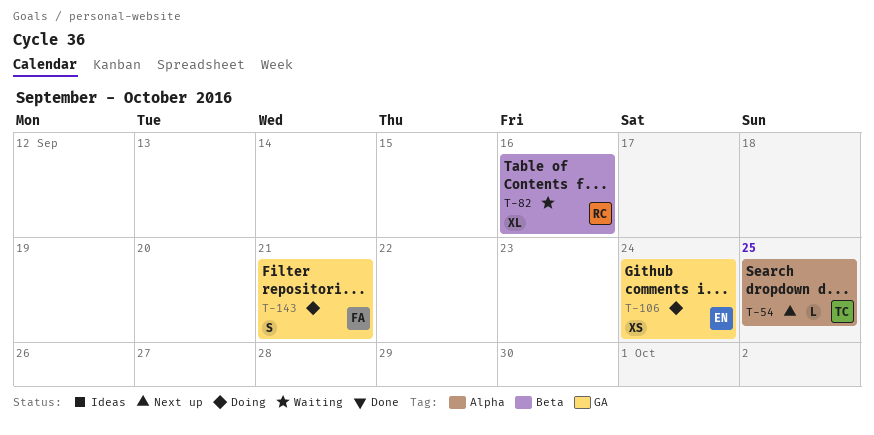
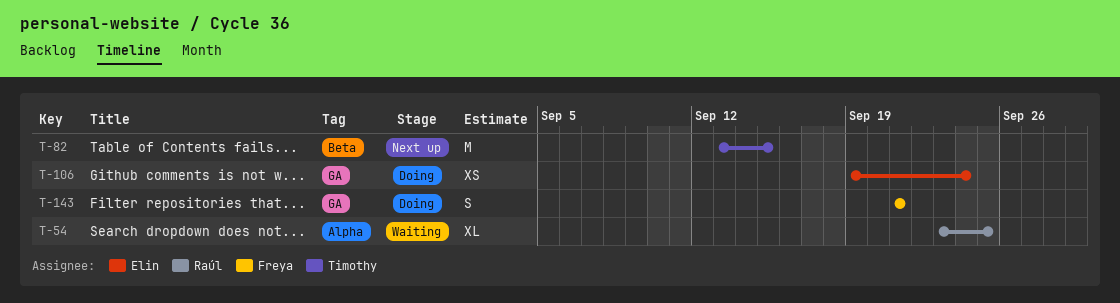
T-54, status: Next up -> Waiting
T-54, owner: Timothy -> Raúl
T-54, estimate: L -> XL
T-82, status: Waiting -> Next up
T-82, owner: Raúl -> Timothy
T-82, estimate: XL -> M
T-82, due: Sep 16 -> Sep 15

